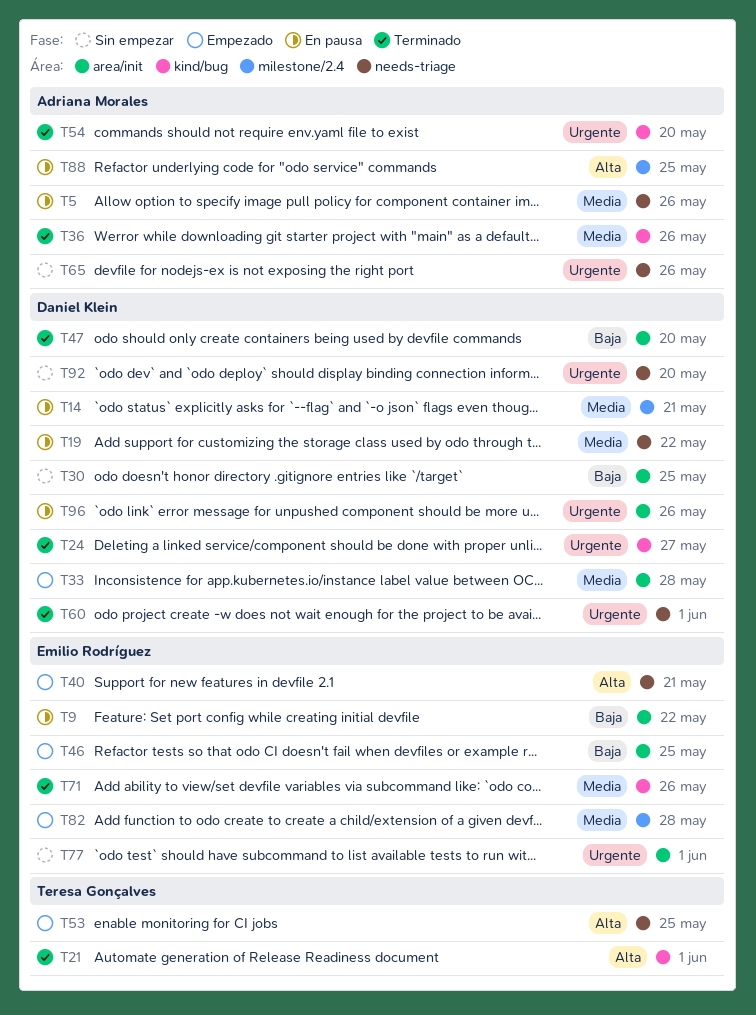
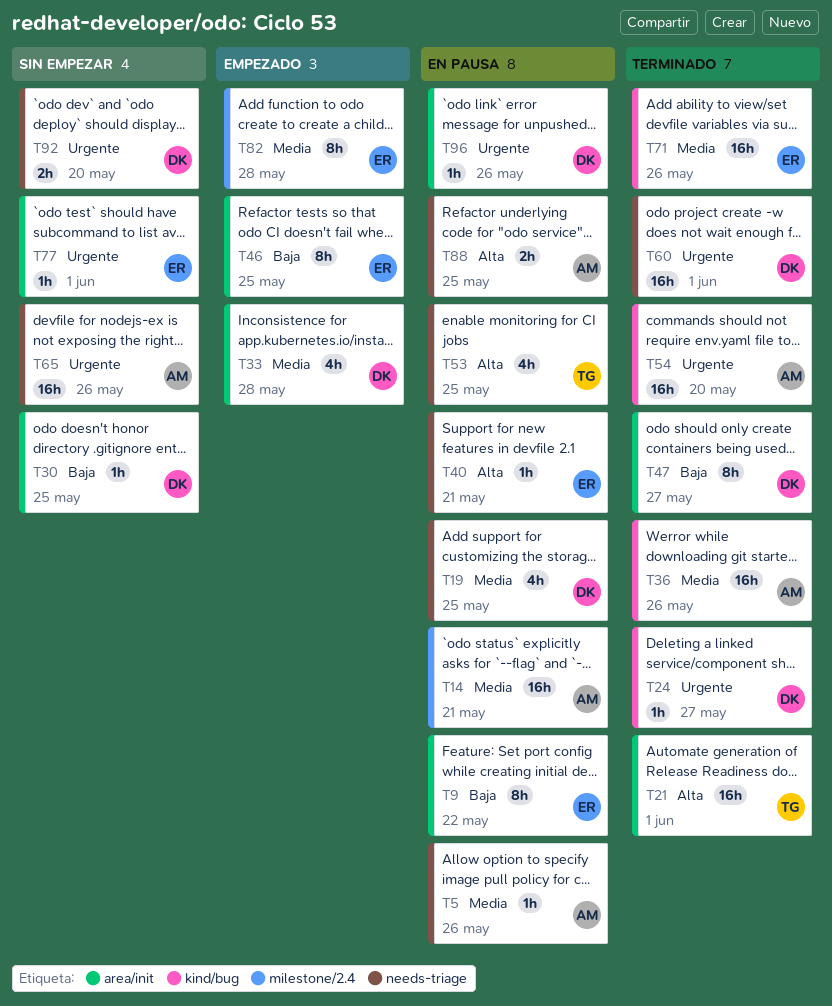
T14, owner: Daniel Klein -> Adriana Morales
T19, due: May 22 -> May 25
T21, label: kind/bug -> area/init
T40, status: Empezado -> En pausa
T47, due: May 20 -> May 27
T53, status: Empezado -> En pausa
T88, label: milestone/2.4 -> needs-triage

